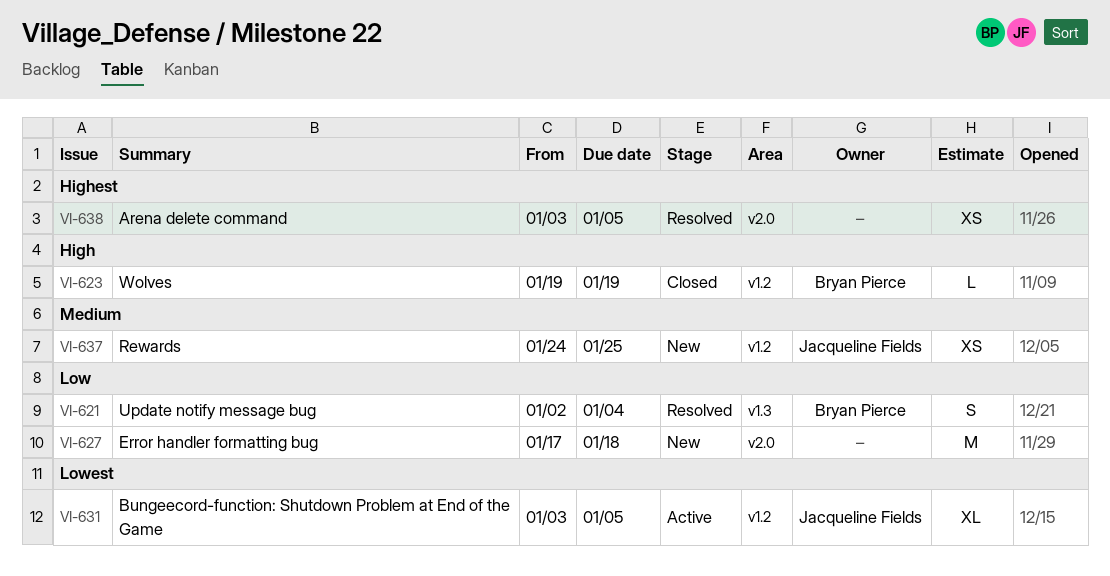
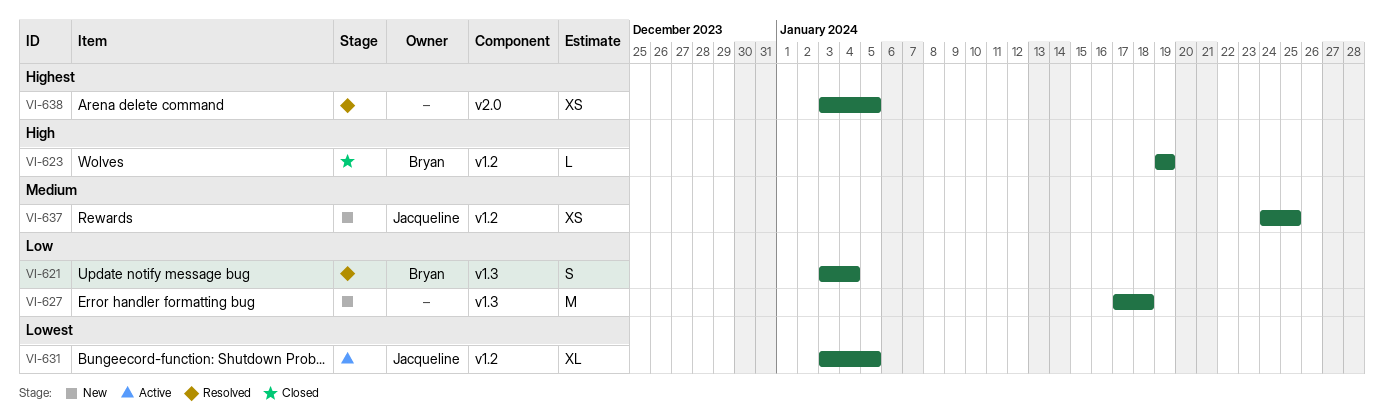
VI-621, start: Jan 2 -> Jan 3
VI-627, label: v2.0 -> v1.3

